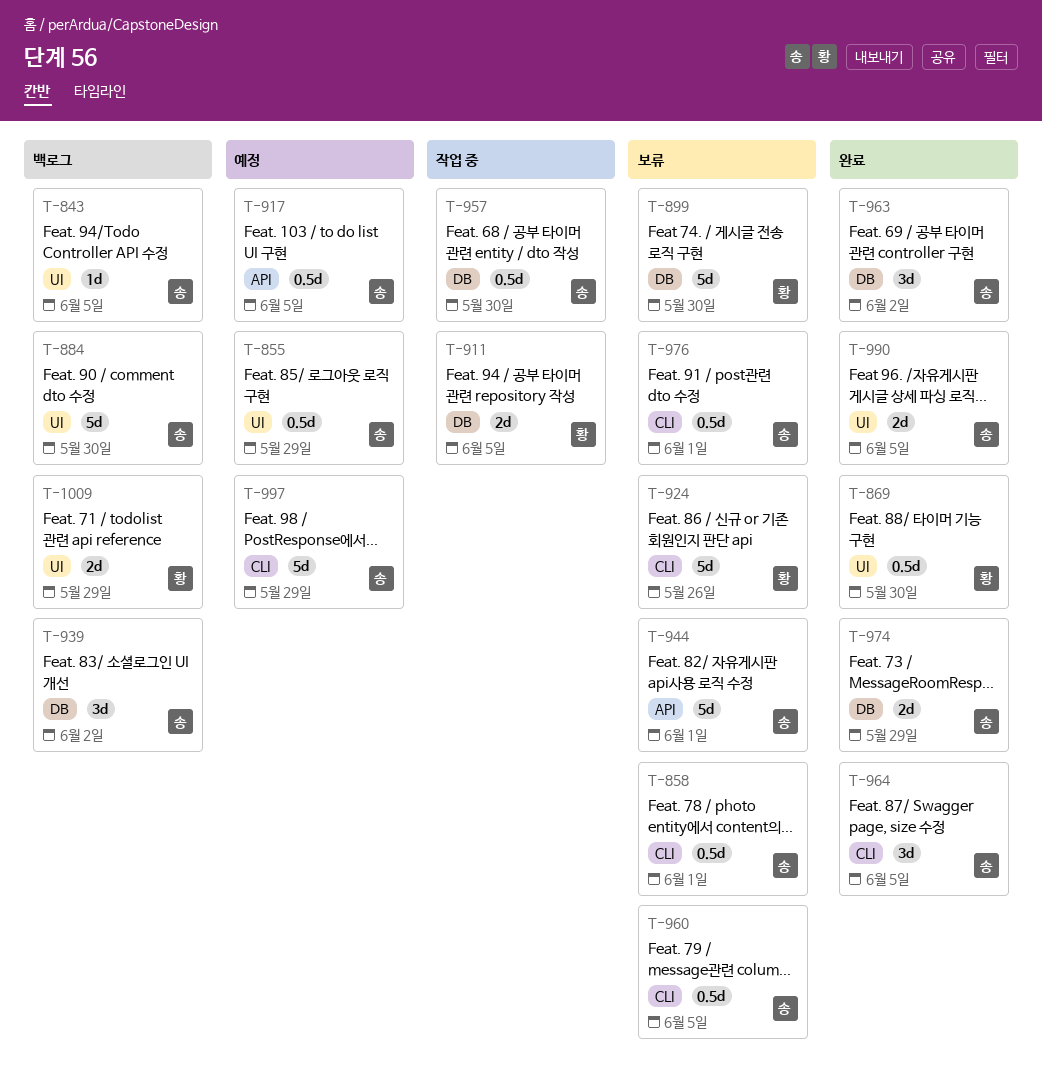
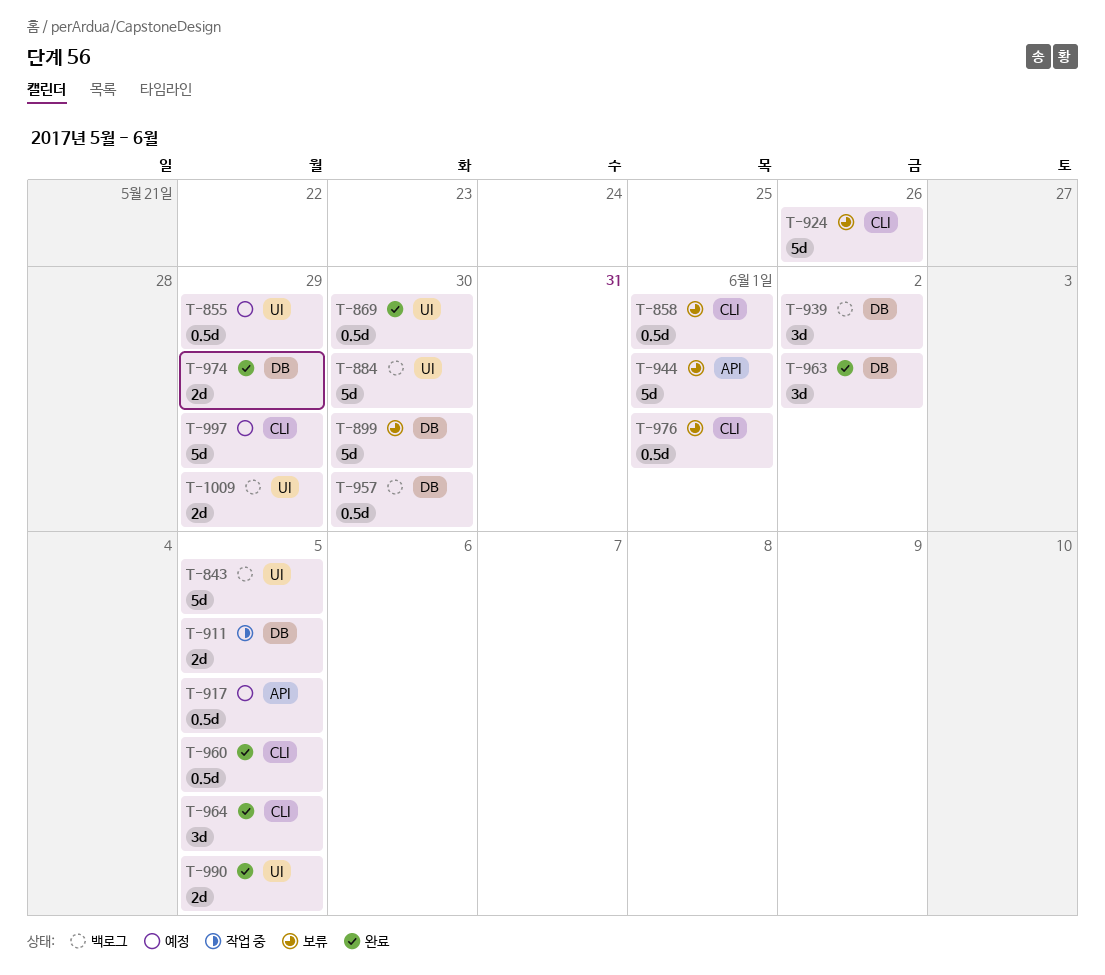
T-843, estimate: 1d -> 5d
T-957, status: 작업 중 -> 백로그
T-960, status: 보류 -> 완료

